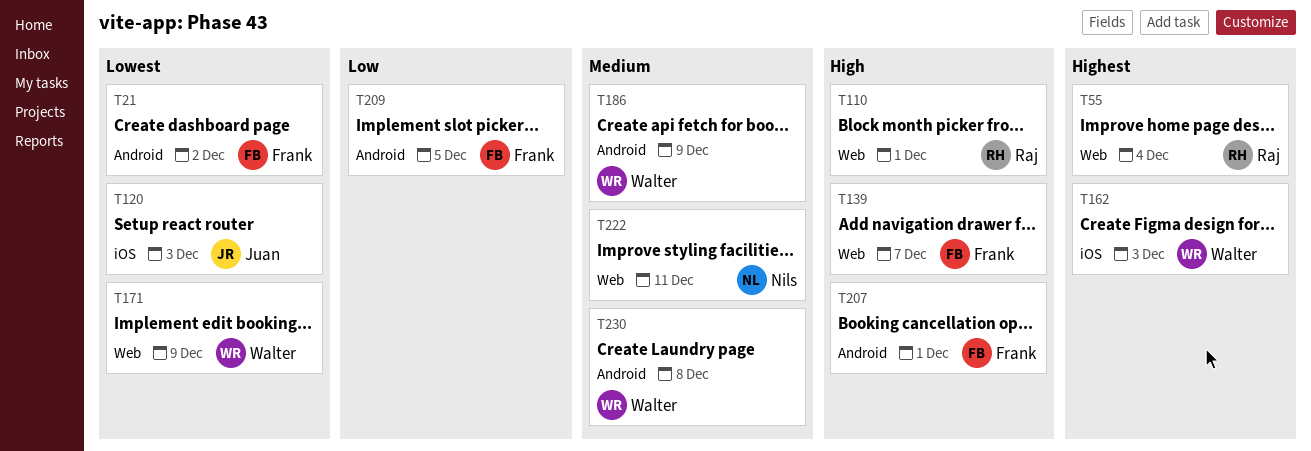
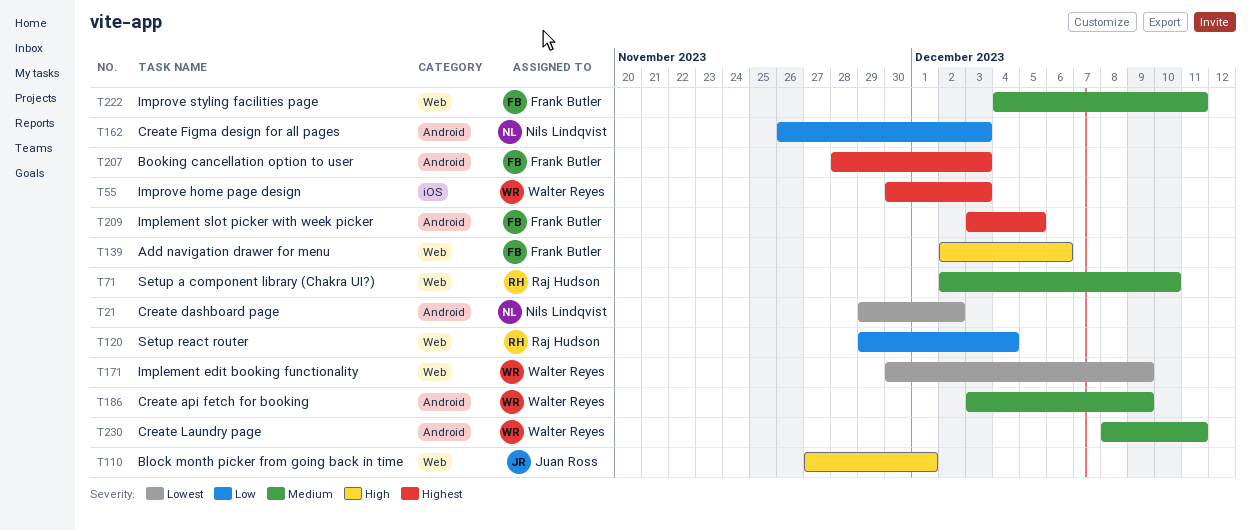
T21, owner: Frank Butler -> Nils Lindqvist
T55, owner: Raj Hudson -> Walter Reyes
T55, label: Web -> iOS
T55, due: Dec 4 -> Dec 3
T71: none -> present
T110, owner: Raj Hudson -> Juan Ross
T120, owner: Juan Ross -> Raj Hudson
T120, priority: Lowest -> Low
T120, label: iOS -> Web
T120, due: Dec 3 -> Dec 4
T139, due: Dec 7 -> Dec 6
T162, owner: Walter Reyes -> Nils Lindqvist
T162, priority: Highest -> Low
T162, label: iOS -> Android
T207, priority: High -> Highest
T207, due: Dec 1 -> Dec 3
T209, priority: Low -> Highest
T222, owner: Nils Lindqvist -> Frank Butler
T230, due: Dec 8 -> Dec 11

